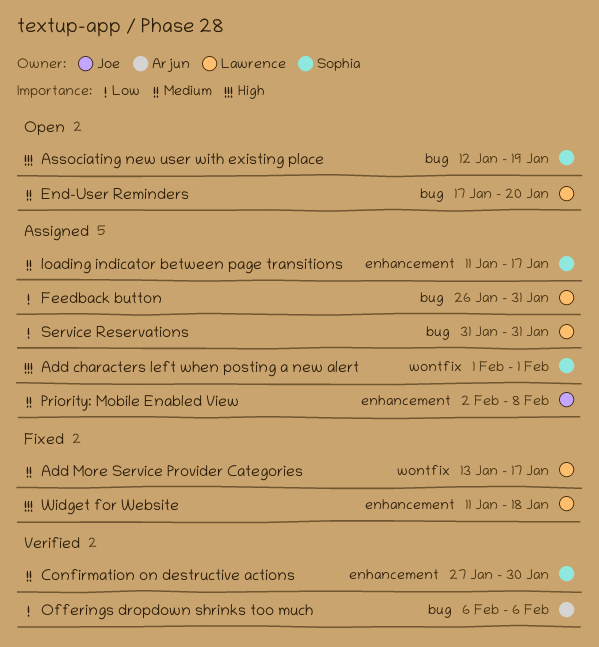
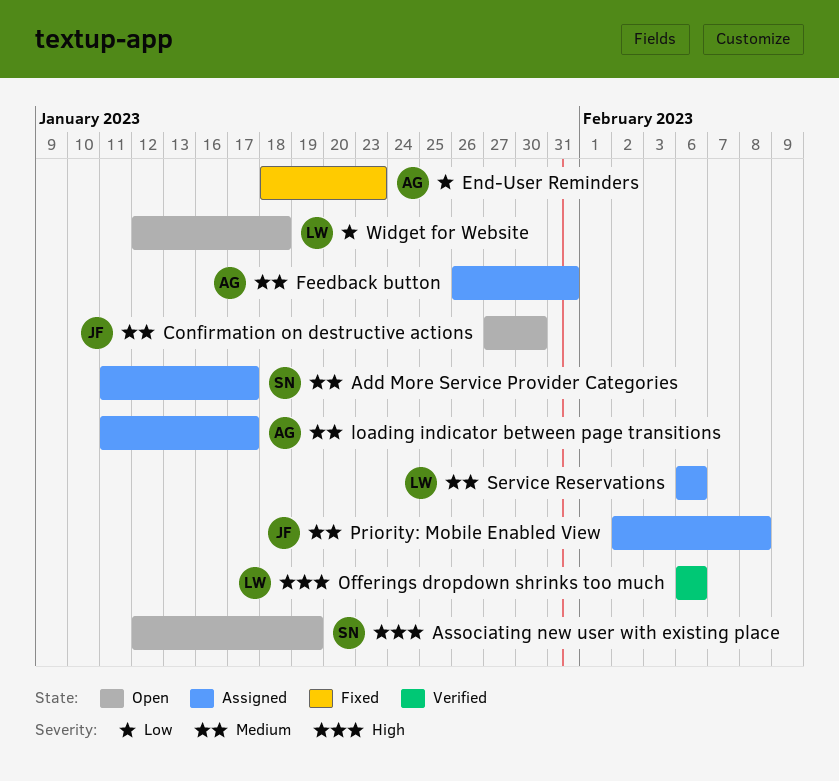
Add characters left when posting a new alert: present -> none
Add More Service Provider Categories, status: Fixed -> Assigned
Add More Service Provider Categories, owner: Lawrence -> Sophia
Add More Service Provider Categories, start: Jan 13 -> Jan 11
Confirmation on destructive actions, status: Verified -> Open
Confirmation on destructive actions, owner: Sophia -> Joe
End-User Reminders, status: Open -> Fixed
End-User Reminders, owner: Lawrence -> Arjun
End-User Reminders, priority: Medium -> Low
End-User Reminders, start: Jan 17 -> Jan 18
End-User Reminders, due: Jan 20 -> Jan 23
Feedback button, owner: Lawrence -> Arjun
Feedback button, priority: Low -> Medium
loading indicator between page transitions, owner: Sophia -> Arjun
Offerings dropdown shrinks too much, owner: Arjun -> Lawrence
Offerings dropdown shrinks too much, priority: Low -> High
Service Reservations, priority: Low -> Medium
Service Reservations, start: Jan 31 -> Feb 6
Service Reservations, due: Jan 31 -> Feb 6
Widget for Website, status: Fixed -> Open
Widget for Website, priority: High -> Low
Widget for Website, start: Jan 11 -> Jan 12

